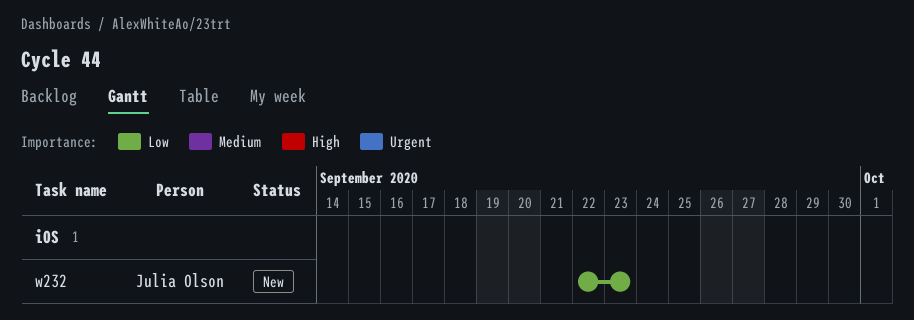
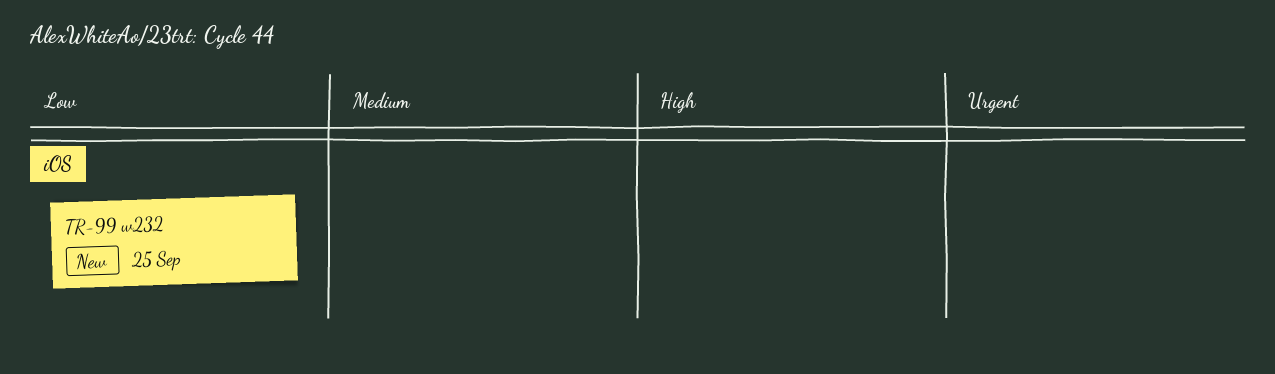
w232, due: Sep 23 -> Sep 25

